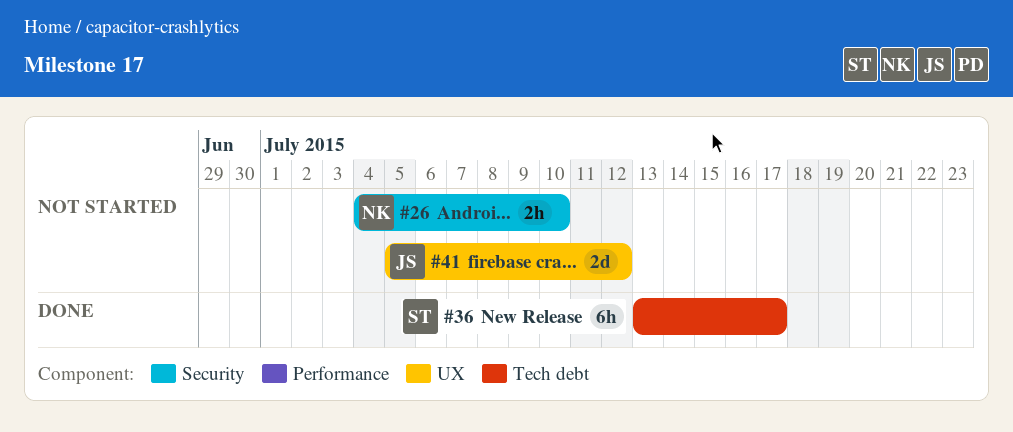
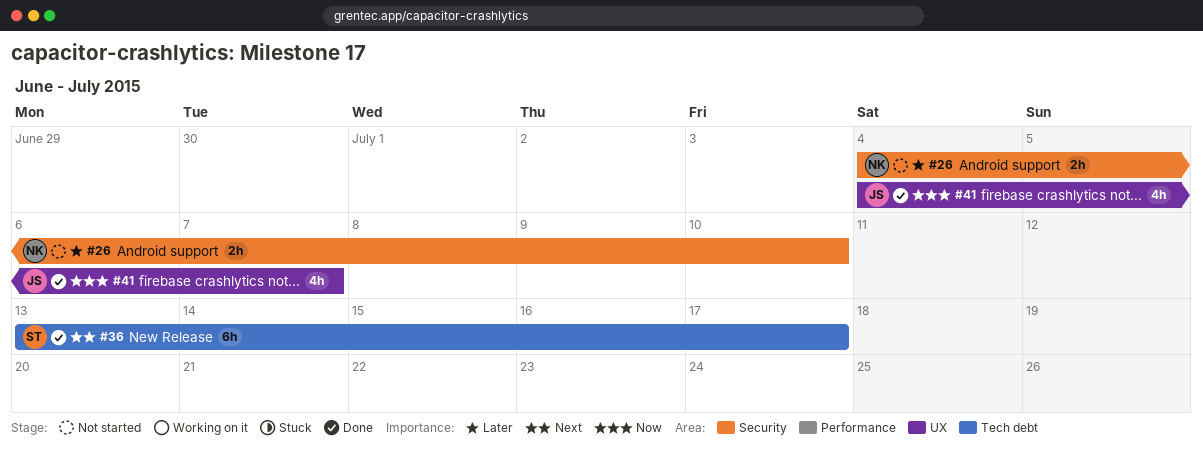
#41, status: Not started -> Done
#41, estimate: 2d -> 4h
#41, start: Jul 5 -> Jul 4
#41, due: Jul 12 -> Jul 7

